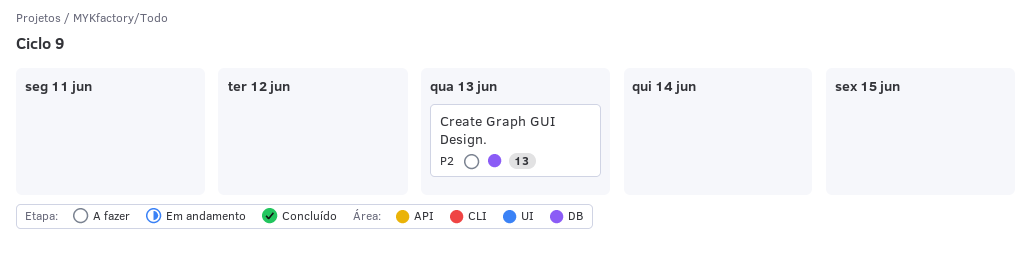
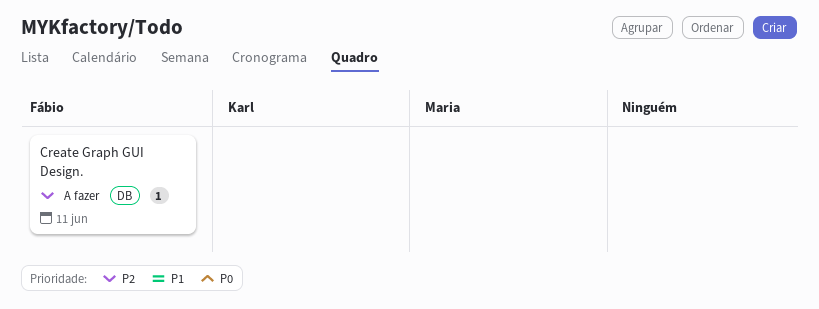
Create Graph GUI Design., estimate: 13 -> 1
Create Graph GUI Design., due: Jun 13 -> Jun 11

